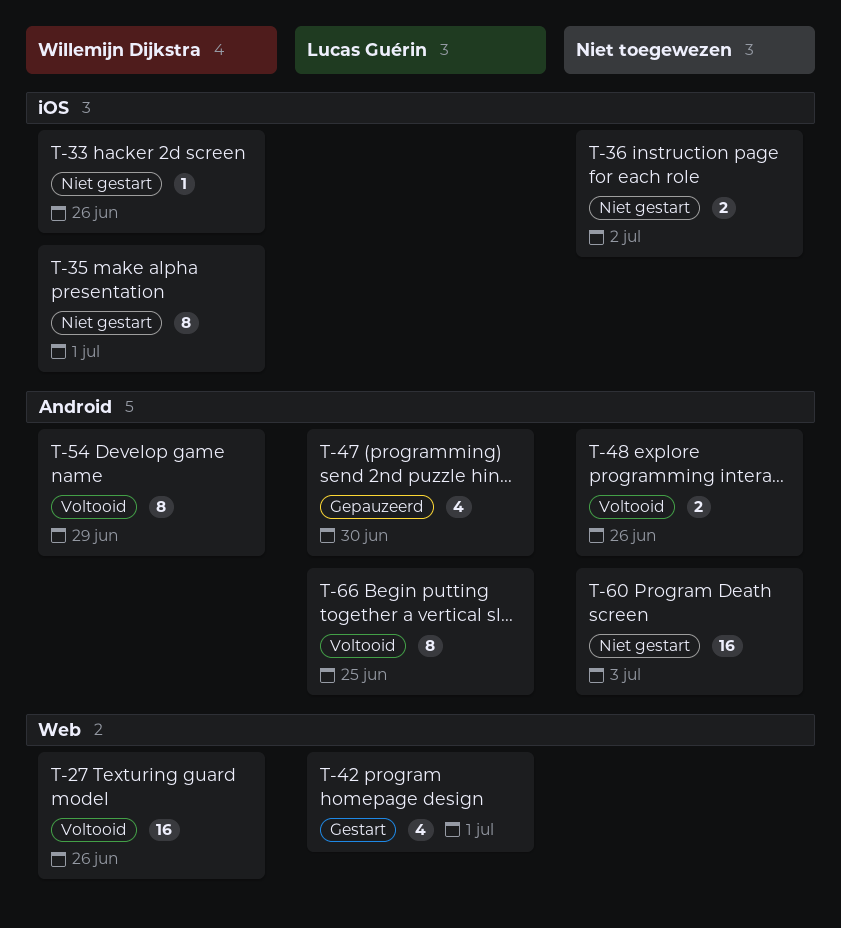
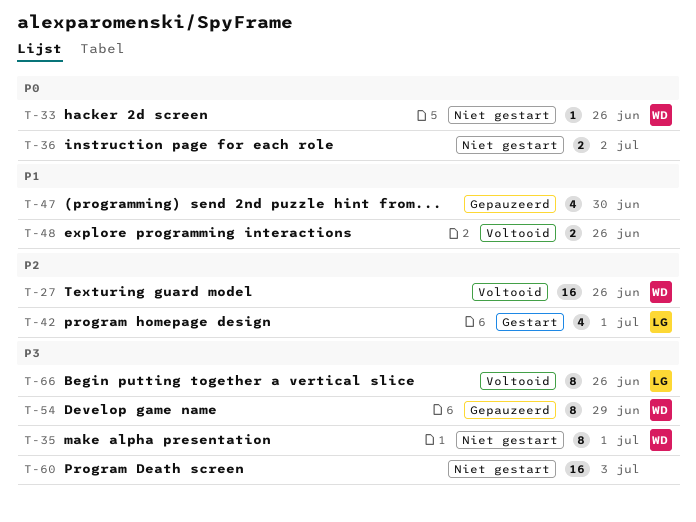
T-47, owner: Lucas Guérin -> none
T-54, status: Voltooid -> Gepauzeerd
T-66, due: Jun 25 -> Jun 26

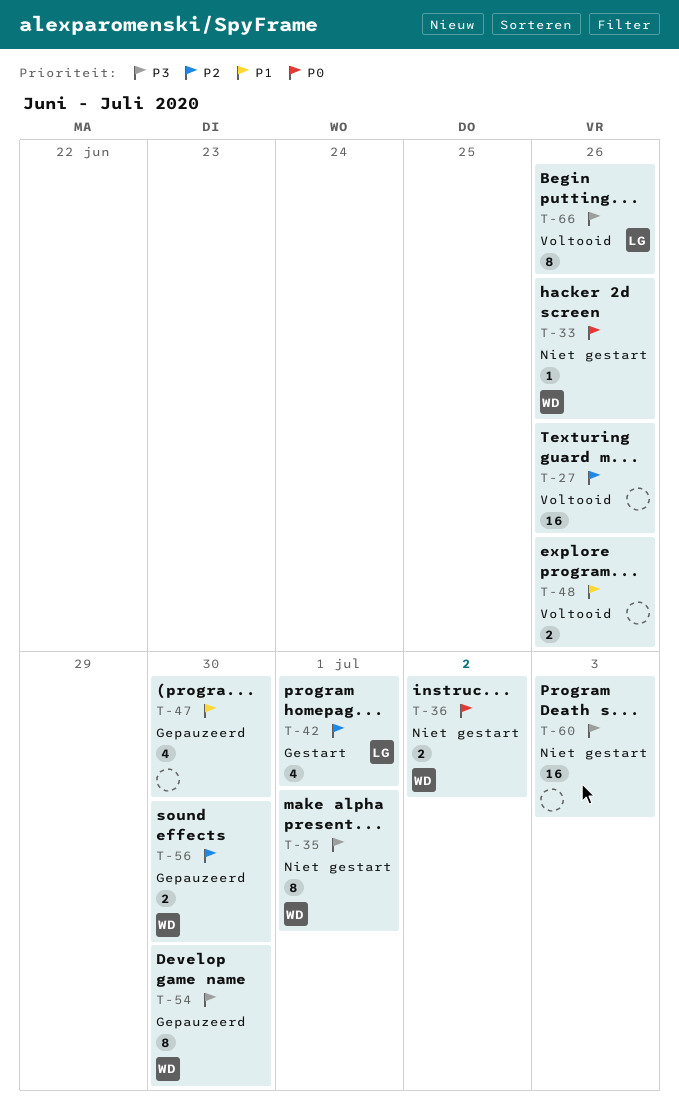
T-27, owner: WD -> none
T-36, owner: none -> WD
T-54, due: Jun 29 -> Jun 30
T-56: none -> present

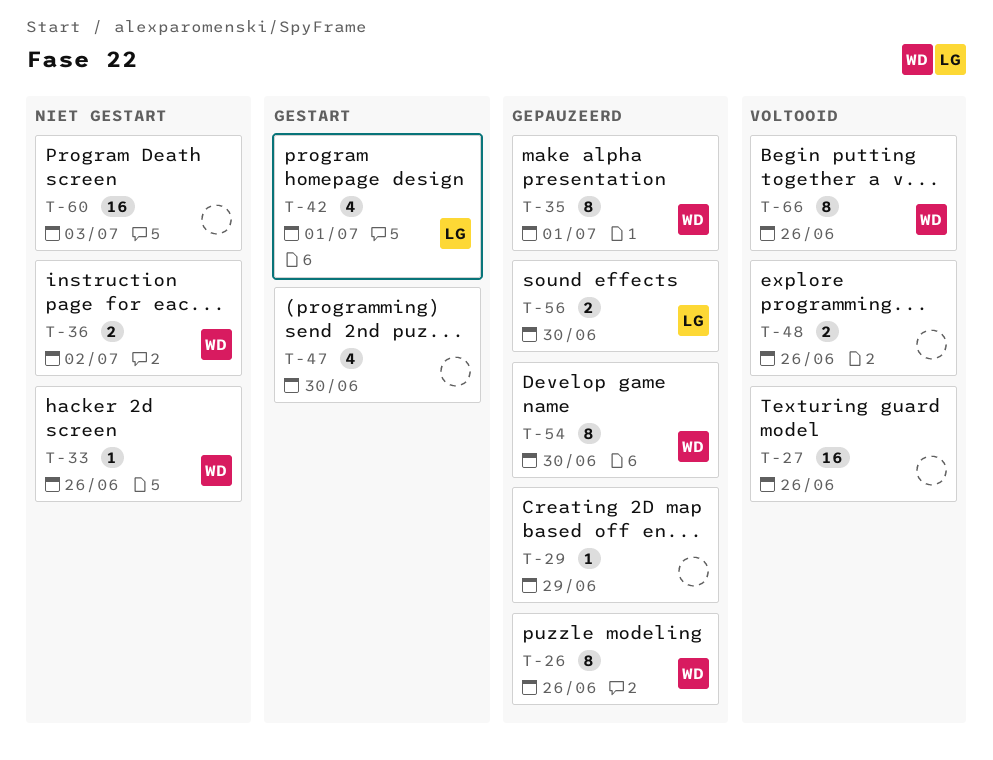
T-26: none -> present
T-29: none -> present
T-35, status: Niet gestart -> Gepauzeerd
T-47, status: Gepauzeerd -> Gestart
T-56, owner: WD -> LG
T-66, owner: LG -> WD

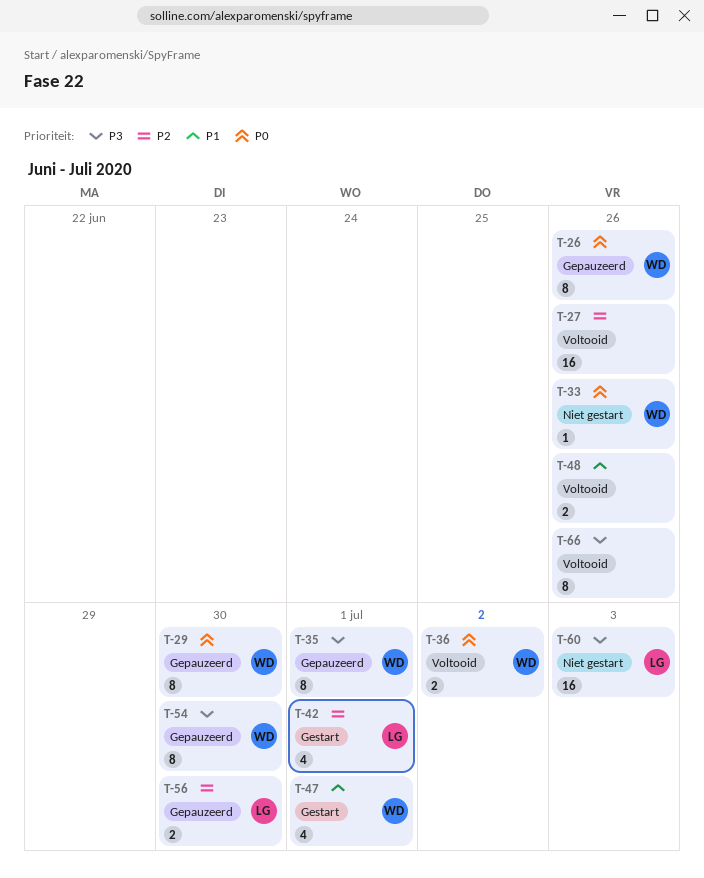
T-29, owner: none -> WD
T-29, estimate: 1 -> 8
T-29, due: Jun 29 -> Jun 30
T-36, status: Niet gestart -> Voltooid
T-47, owner: none -> WD
T-47, due: Jun 30 -> Jul 1
T-60, owner: none -> LG
T-66, owner: WD -> none

